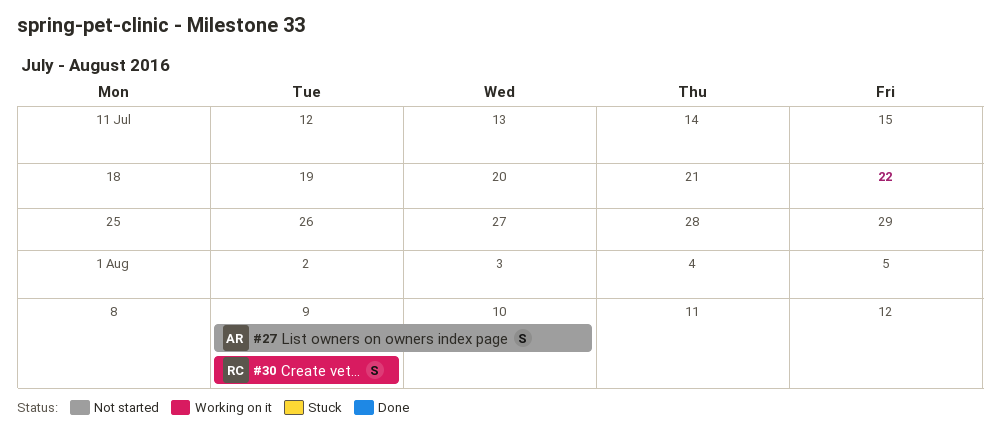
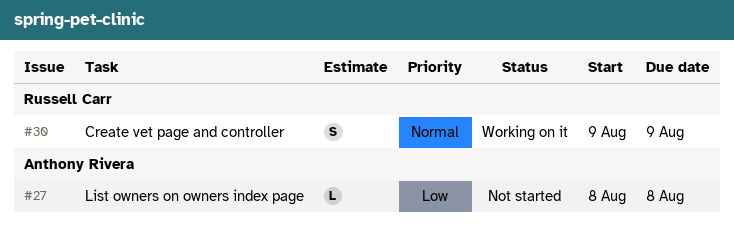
#27, estimate: S -> L
#27, start: Aug 9 -> Aug 8
#27, due: Aug 10 -> Aug 8

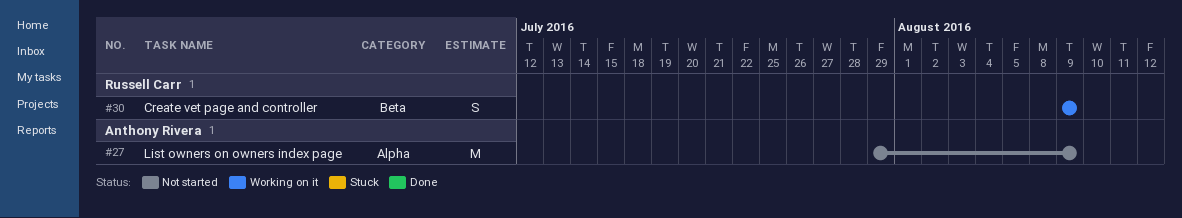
#27, estimate: L -> M
#27, start: Aug 8 -> Jul 29
#27, due: Aug 8 -> Aug 9

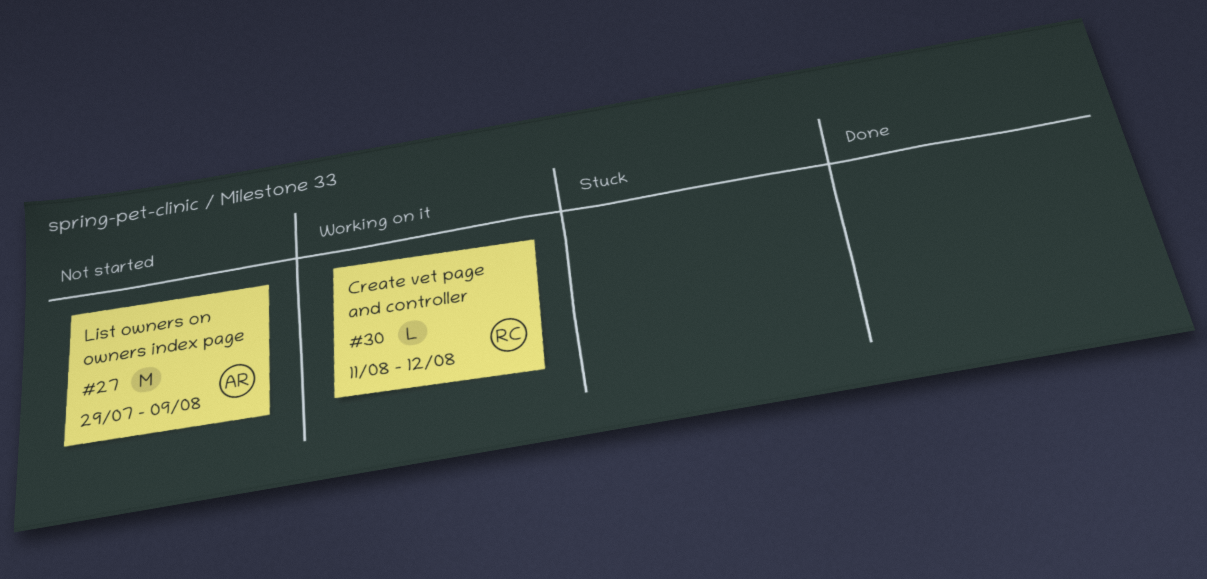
#30, estimate: S -> L
#30, start: Aug 9 -> Aug 11
#30, due: Aug 9 -> Aug 12

